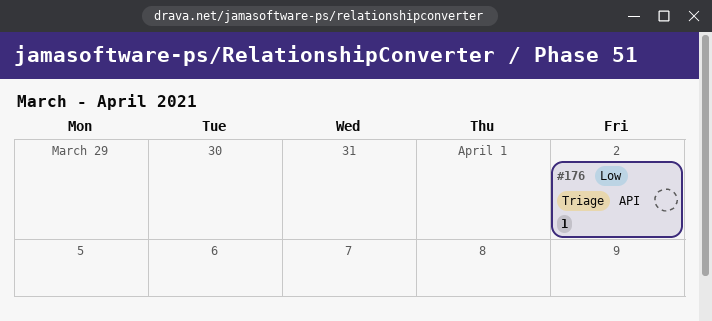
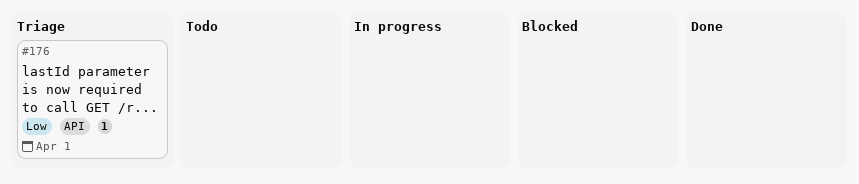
#176, due: Apr 2 -> Apr 1

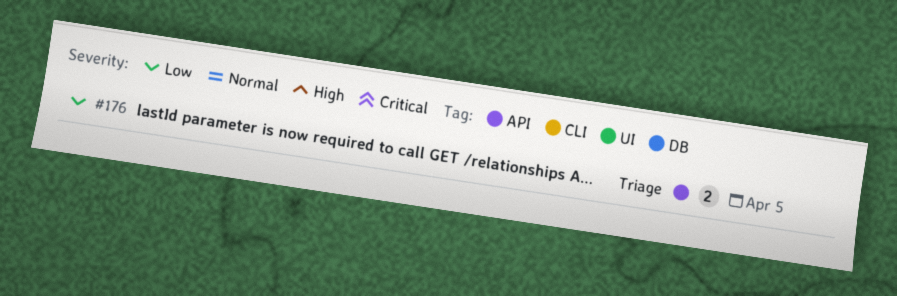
#176, estimate: 1 -> 2
#176, due: Apr 1 -> Apr 5

